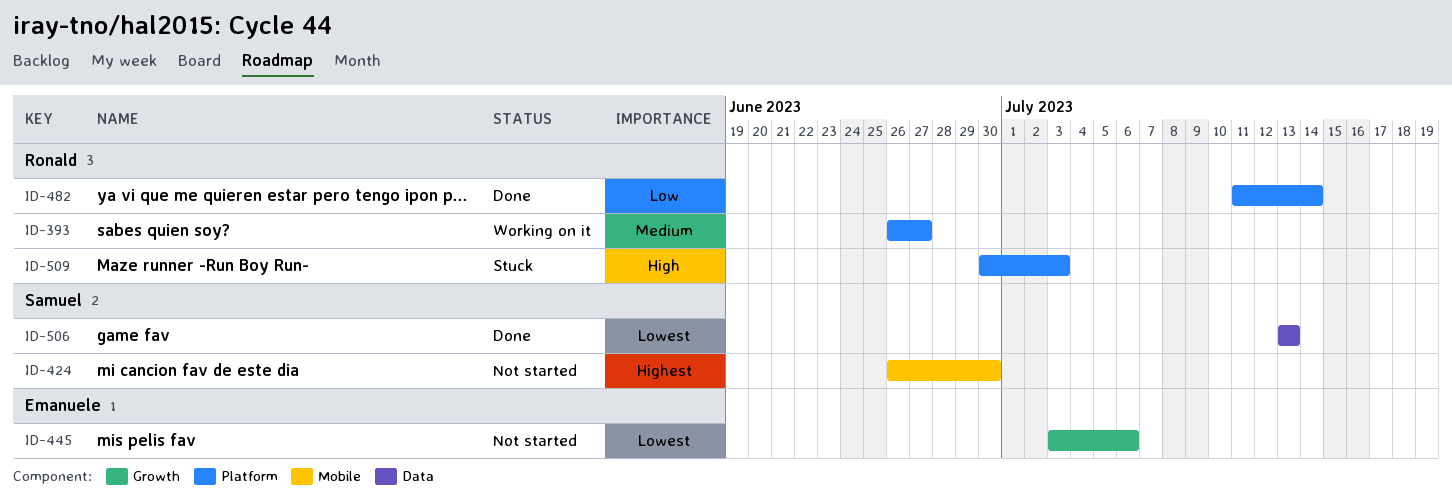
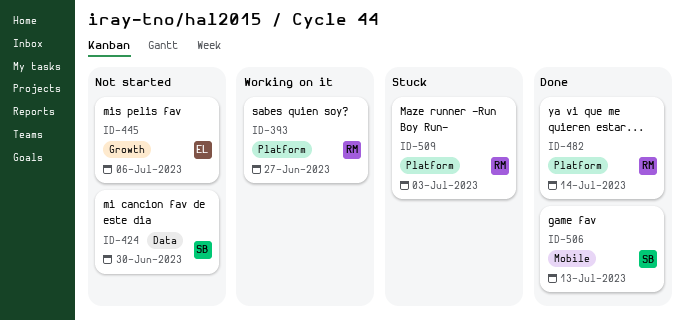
ID-424, label: Mobile -> Data
ID-506, label: Data -> Mobile

